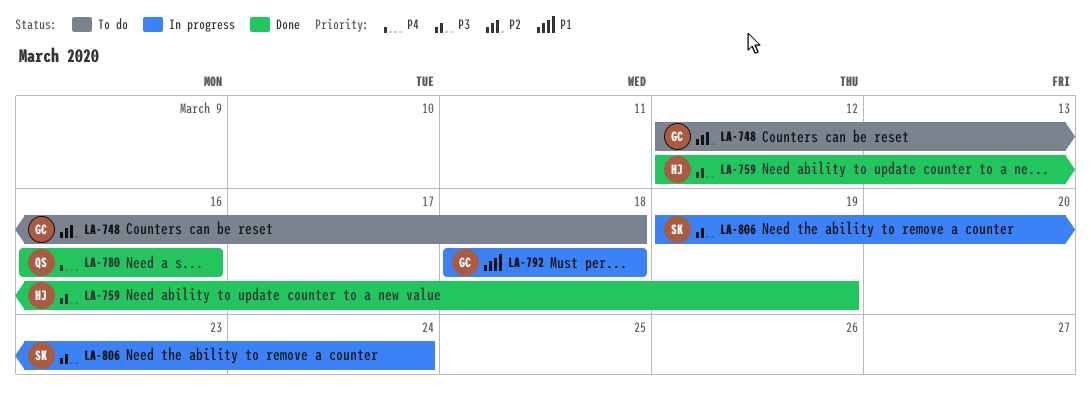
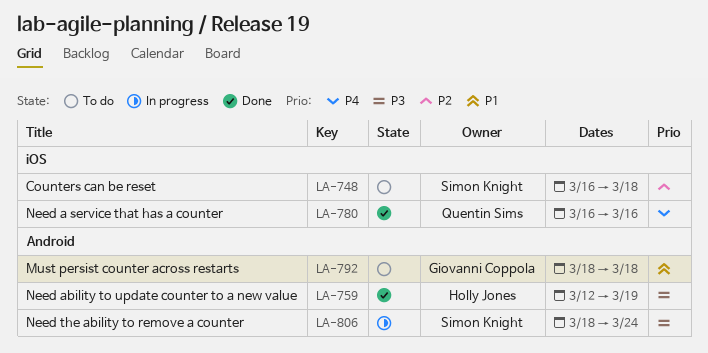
LA-748, owner: Giovanni Coppola -> Simon Knight
LA-748, start: Mar 12 -> Mar 16
LA-792, status: In progress -> To do
LA-806, start: Mar 19 -> Mar 18

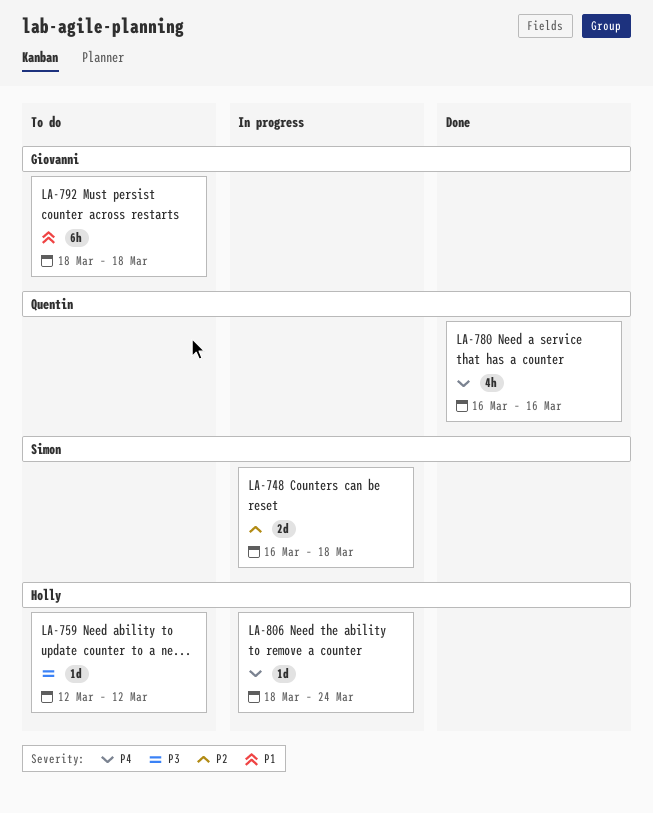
LA-748, status: To do -> In progress
LA-759, status: Done -> To do
LA-759, due: Mar 19 -> Mar 12
LA-806, owner: Simon Knight -> Holly Jones
LA-806, priority: P3 -> P4

